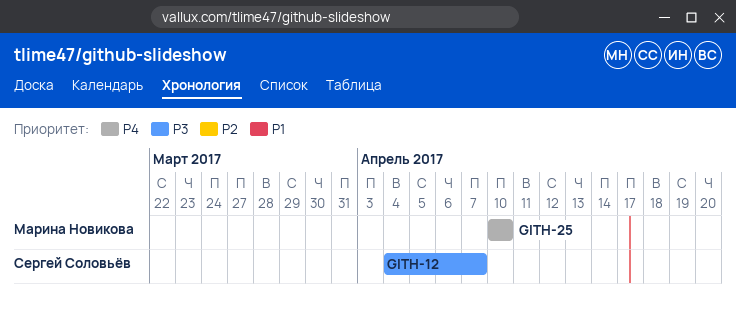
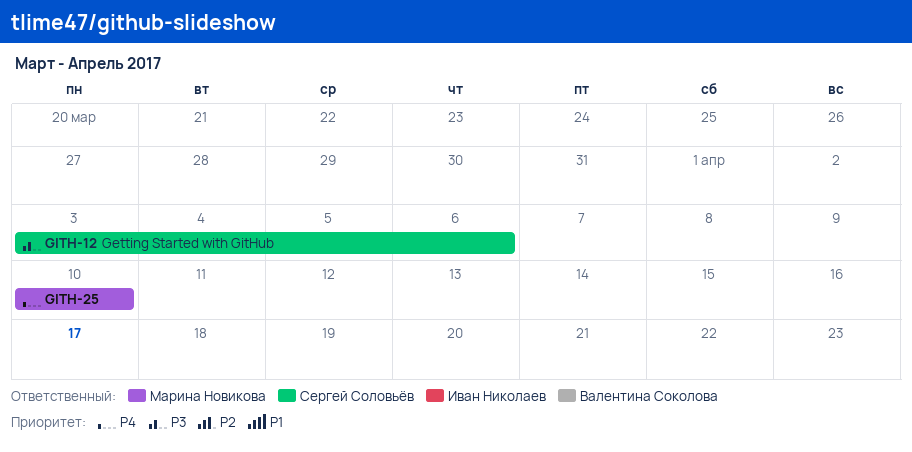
GITH-12, start: Apr 4 -> Apr 3
GITH-12, due: Apr 7 -> Apr 6

